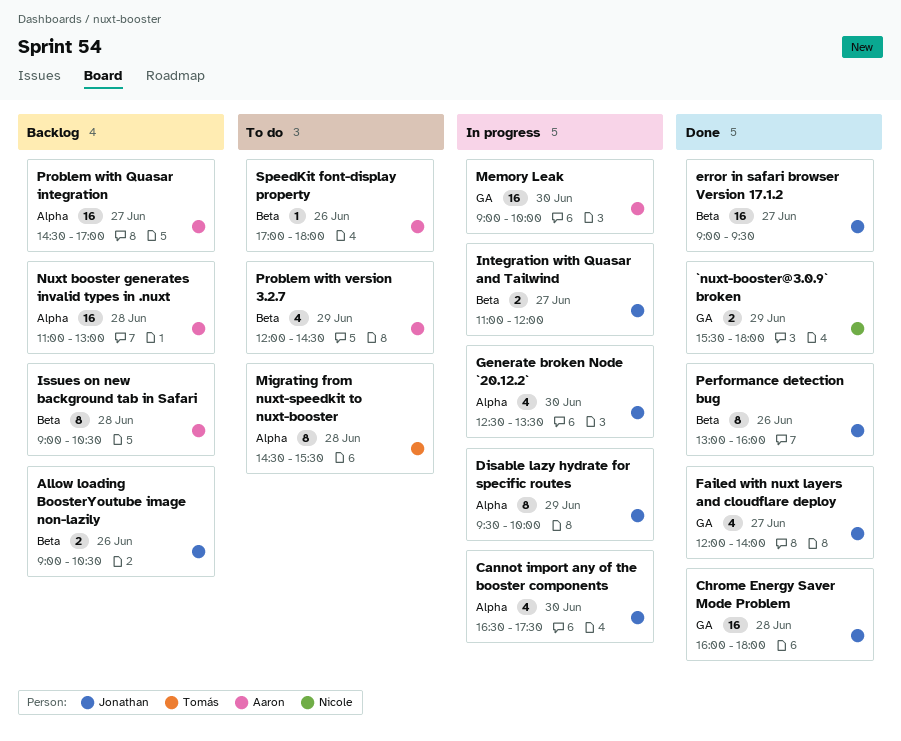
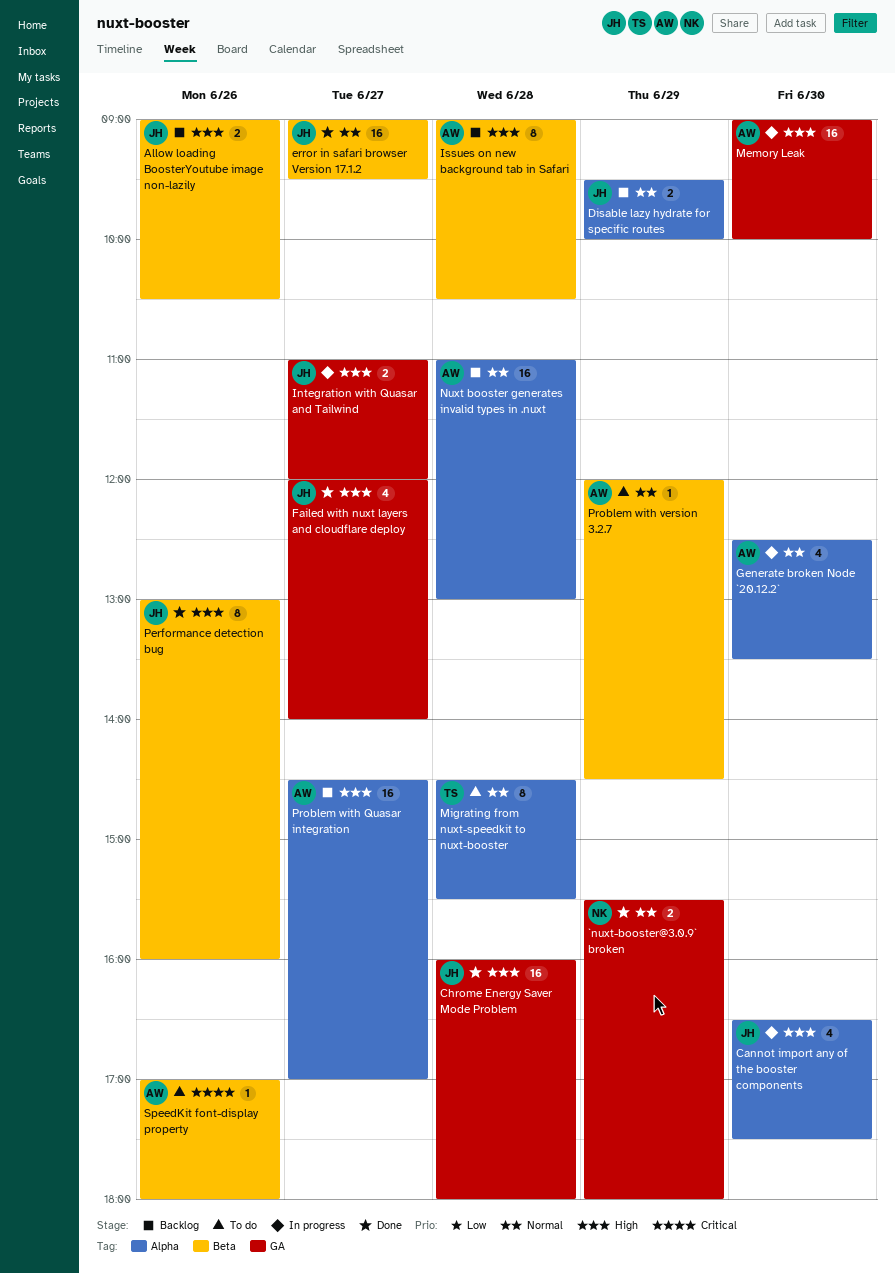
Disable lazy hydrate for specific routes, status: In progress -> Backlog
Disable lazy hydrate for specific routes, estimate: 8 -> 2
Generate broken Node `20.12.2`, owner: Jonathan -> Aaron
Integration with Quasar and Tailwind, label: Beta -> GA
Problem with version 3.2.7, estimate: 4 -> 1

